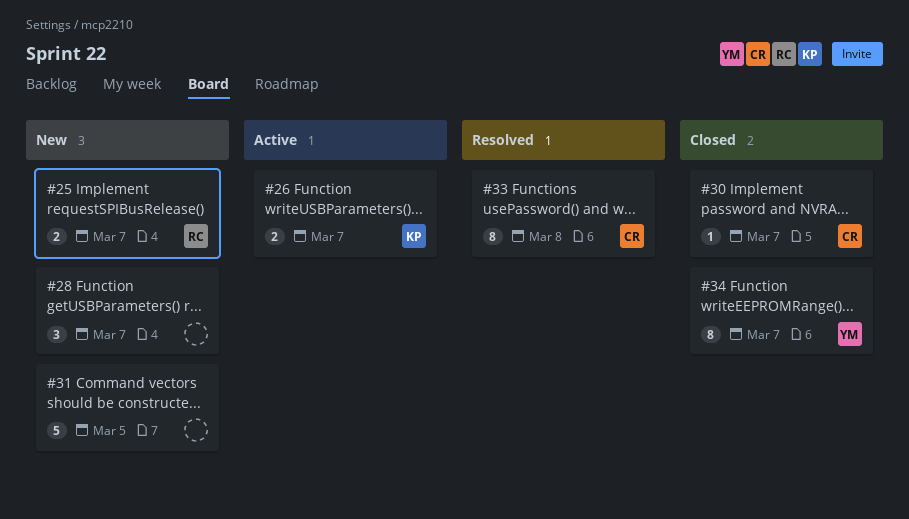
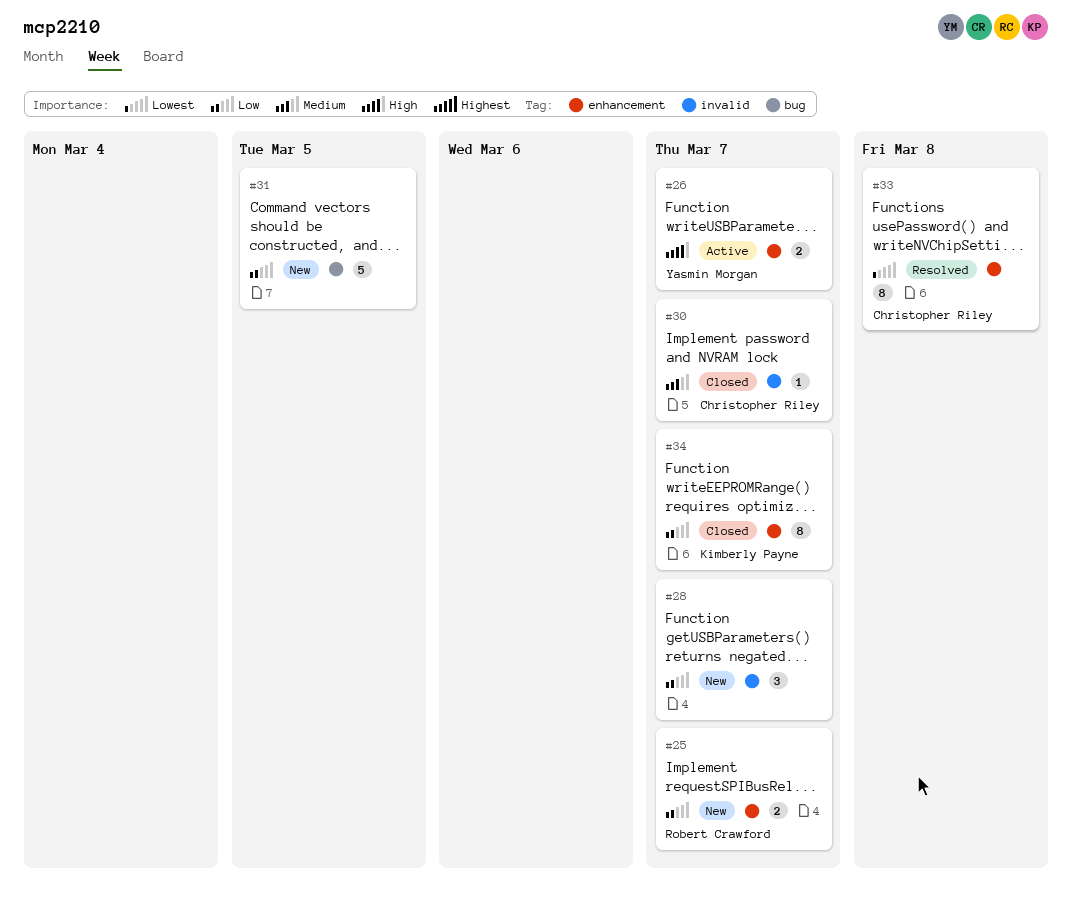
#26, owner: Kimberly Payne -> Yasmin Morgan
#34, owner: Yasmin Morgan -> Kimberly Payne

